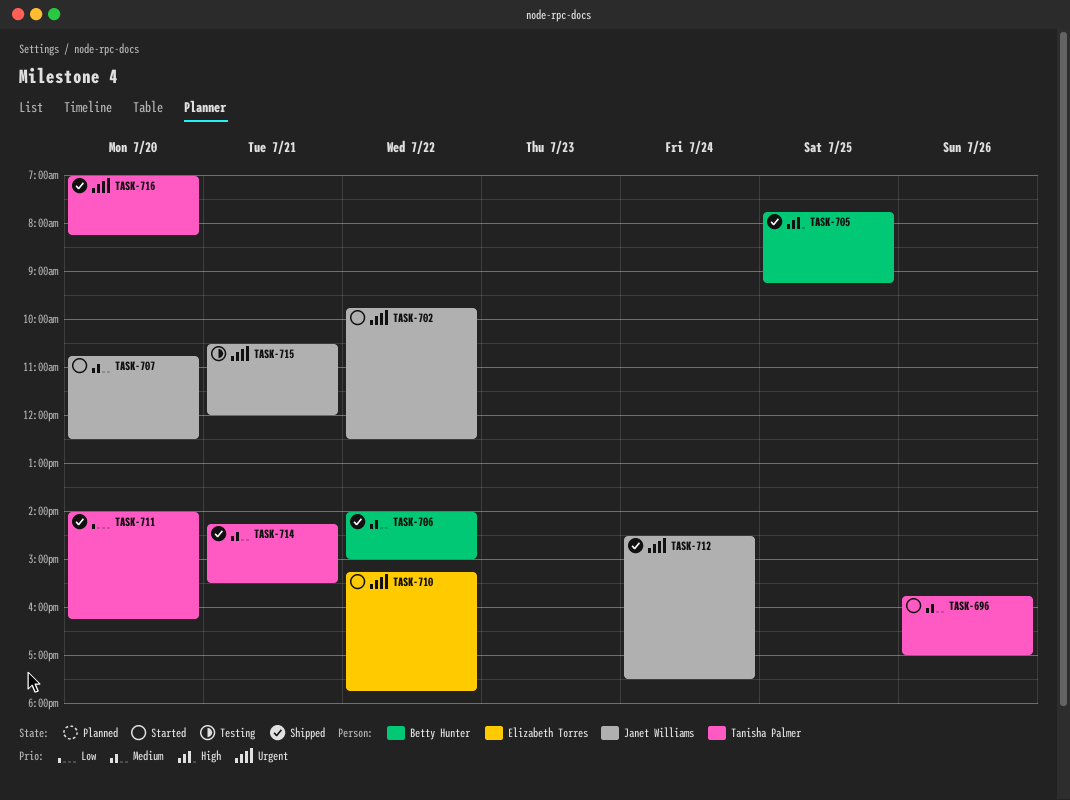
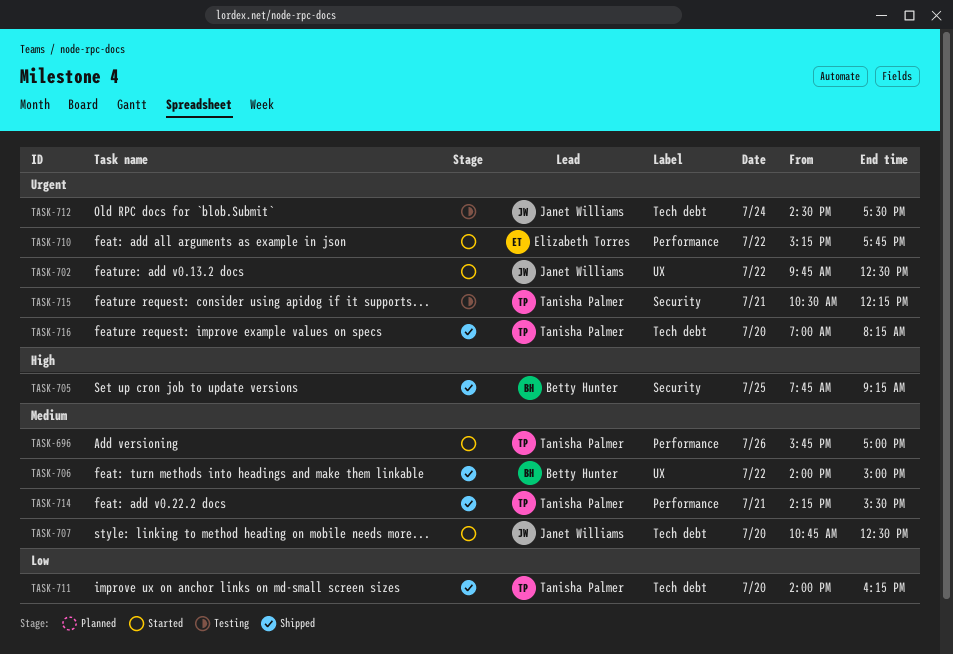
TASK-712, status: Shipped -> Testing
TASK-715, owner: Janet Williams -> Tanisha Palmer
TASK-715, ends: 12:00 -> 12:15

